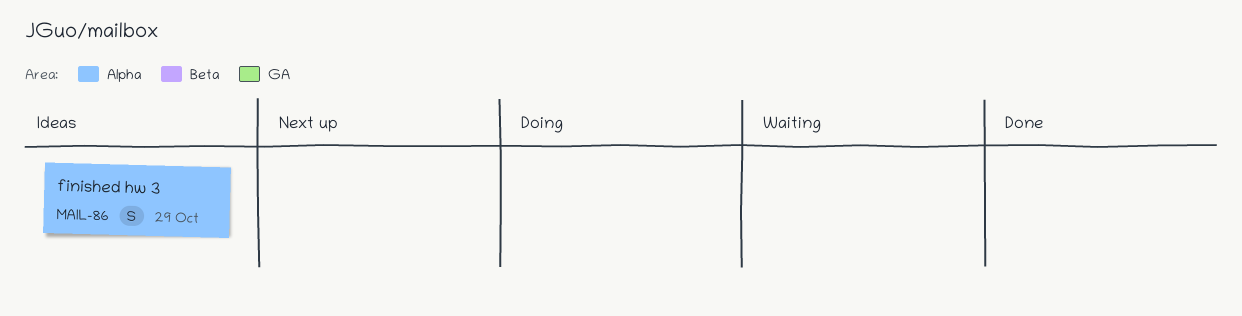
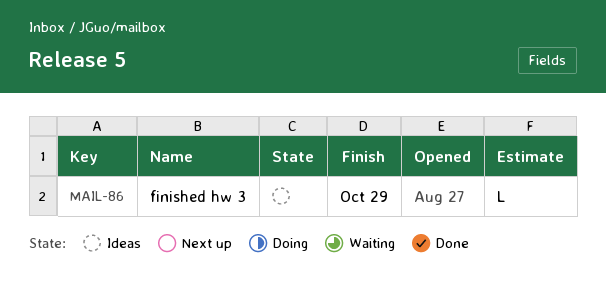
MAIL-86, estimate: S -> L

